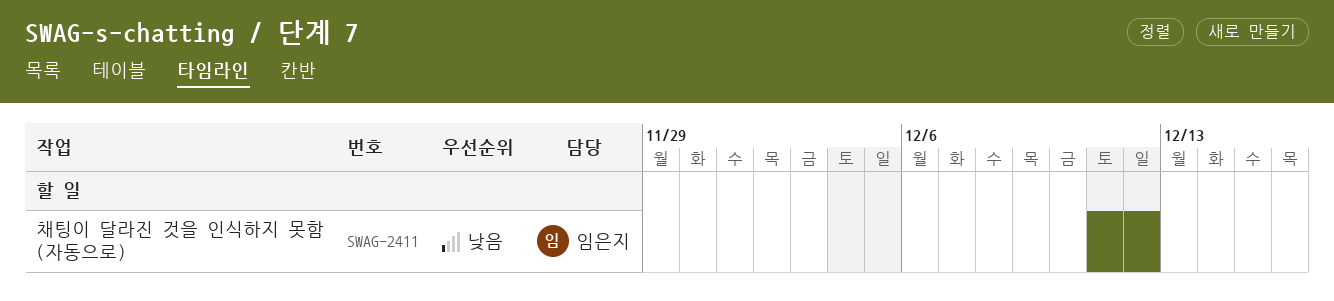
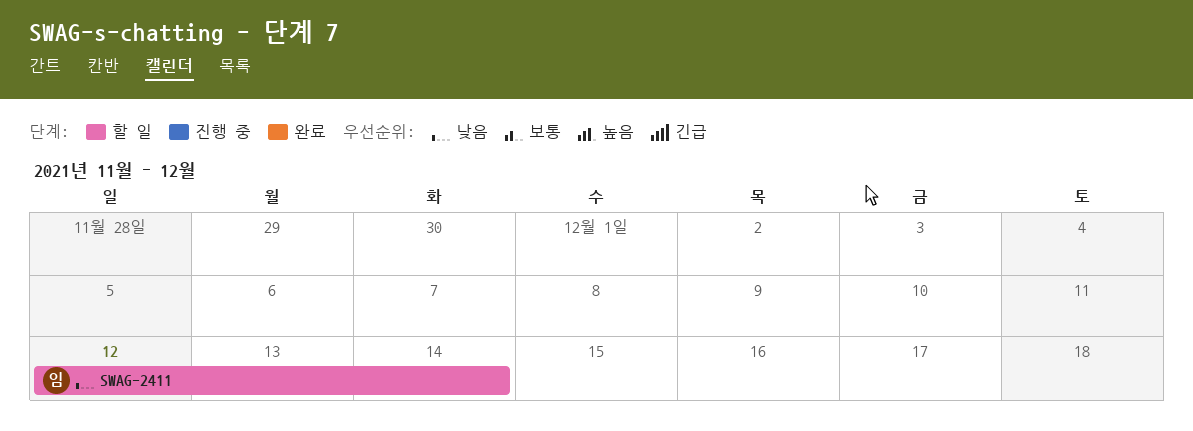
SWAG-2411, start: Dec 11 -> Dec 12
SWAG-2411, due: Dec 12 -> Dec 14

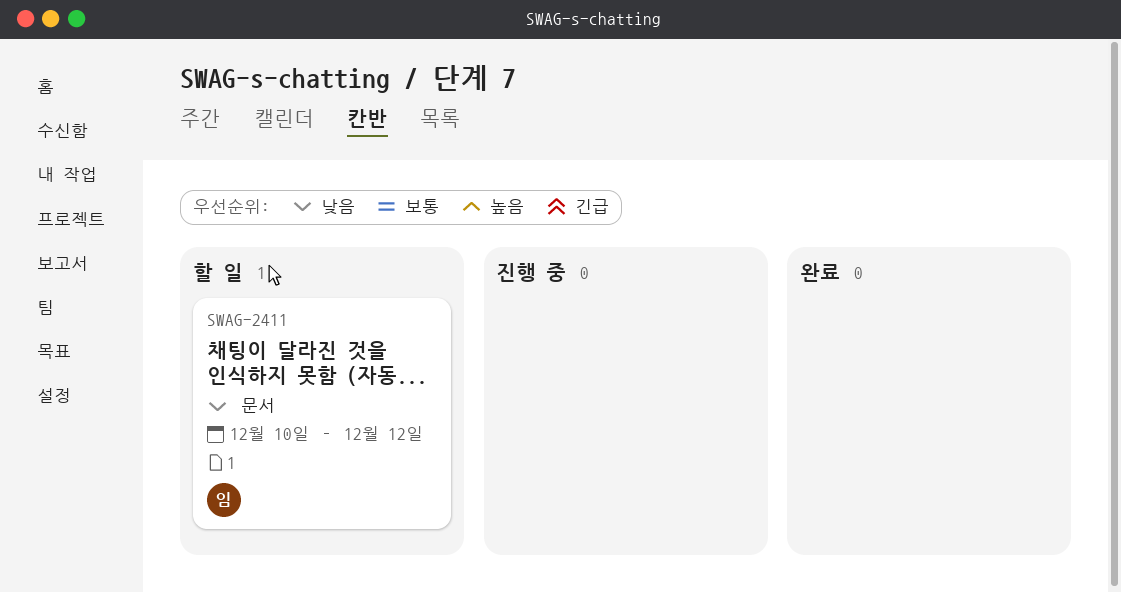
SWAG-2411, start: Dec 12 -> Dec 10
SWAG-2411, due: Dec 14 -> Dec 12

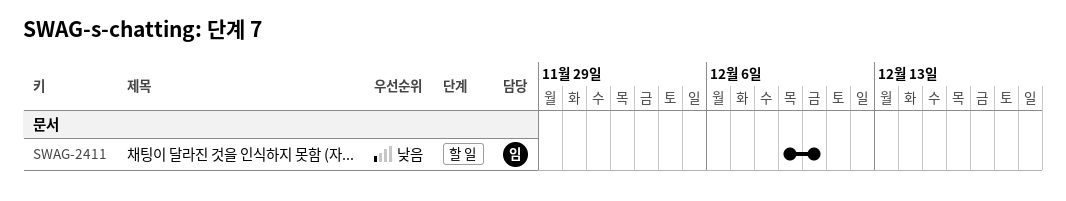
SWAG-2411, start: Dec 10 -> Dec 9
SWAG-2411, due: Dec 12 -> Dec 10

